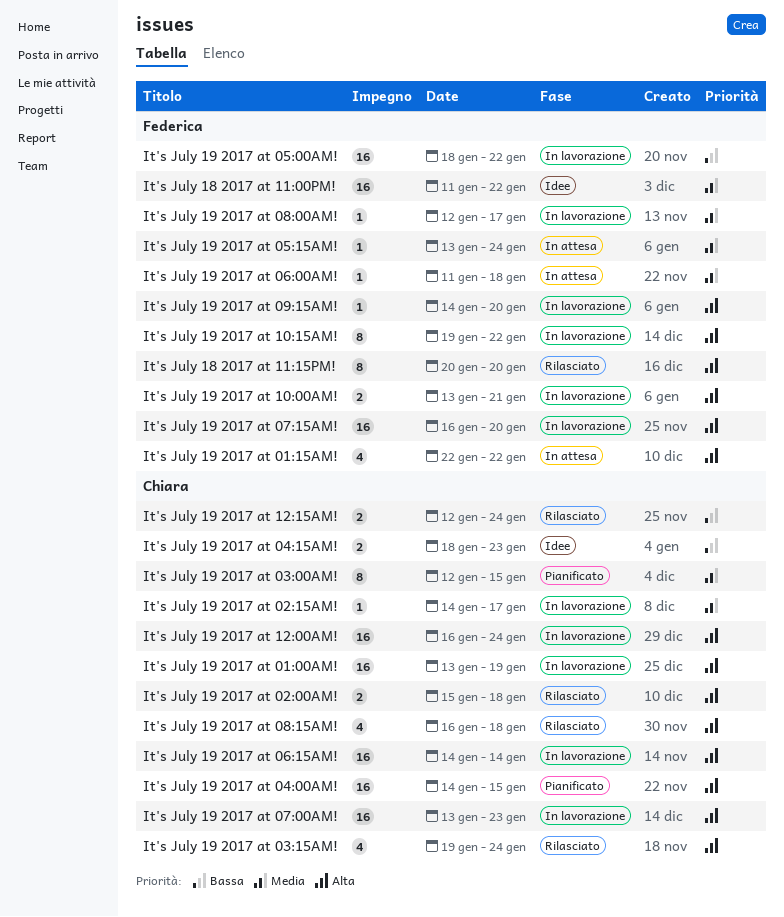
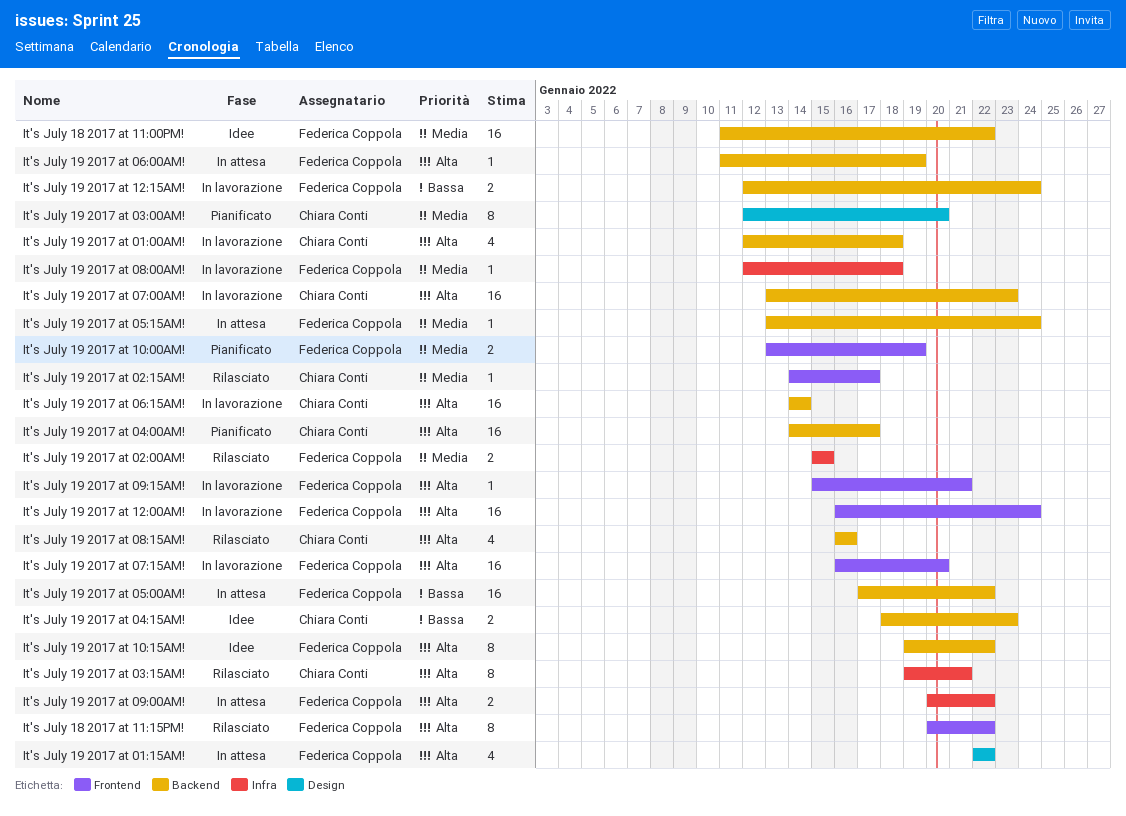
It's July 18 2017 at 11:15PM!, due: Jan 20 -> Jan 22
It's July 19 2017 at 01:00AM!, estimate: 16 -> 4
It's July 19 2017 at 01:00AM!, start: Jan 13 -> Jan 12
It's July 19 2017 at 01:00AM!, due: Jan 19 -> Jan 18
It's July 19 2017 at 02:00AM!, owner: Chiara Conti -> Federica Coppola
It's July 19 2017 at 02:00AM!, priority: Alta -> Media
It's July 19 2017 at 02:00AM!, due: Jan 18 -> Jan 15
It's July 19 2017 at 02:15AM!, status: In lavorazione -> Rilasciato
It's July 19 2017 at 03:00AM!, due: Jan 15 -> Jan 20
It's July 19 2017 at 03:15AM!, estimate: 4 -> 8
It's July 19 2017 at 03:15AM!, due: Jan 24 -> Jan 21
It's July 19 2017 at 04:00AM!, due: Jan 15 -> Jan 17
It's July 19 2017 at 05:00AM!, status: In lavorazione -> In attesa
It's July 19 2017 at 05:00AM!, start: Jan 18 -> Jan 17
It's July 19 2017 at 06:00AM!, priority: Media -> Alta
It's July 19 2017 at 06:00AM!, due: Jan 18 -> Jan 19
It's July 19 2017 at 08:00AM!, due: Jan 17 -> Jan 18
It's July 19 2017 at 08:15AM!, due: Jan 18 -> Jan 16
It's July 19 2017 at 09:00AM!: none -> present
It's July 19 2017 at 09:15AM!, start: Jan 14 -> Jan 15
It's July 19 2017 at 09:15AM!, due: Jan 20 -> Jan 21
It's July 19 2017 at 10:00AM!, status: In lavorazione -> Pianificato
It's July 19 2017 at 10:00AM!, priority: Alta -> Media
It's July 19 2017 at 10:00AM!, due: Jan 21 -> Jan 19
It's July 19 2017 at 10:15AM!, status: In lavorazione -> Idee
It's July 19 2017 at 12:00AM!, owner: Chiara Conti -> Federica Coppola
It's July 19 2017 at 12:15AM!, status: Rilasciato -> In lavorazione
It's July 19 2017 at 12:15AM!, owner: Chiara Conti -> Federica Coppola

